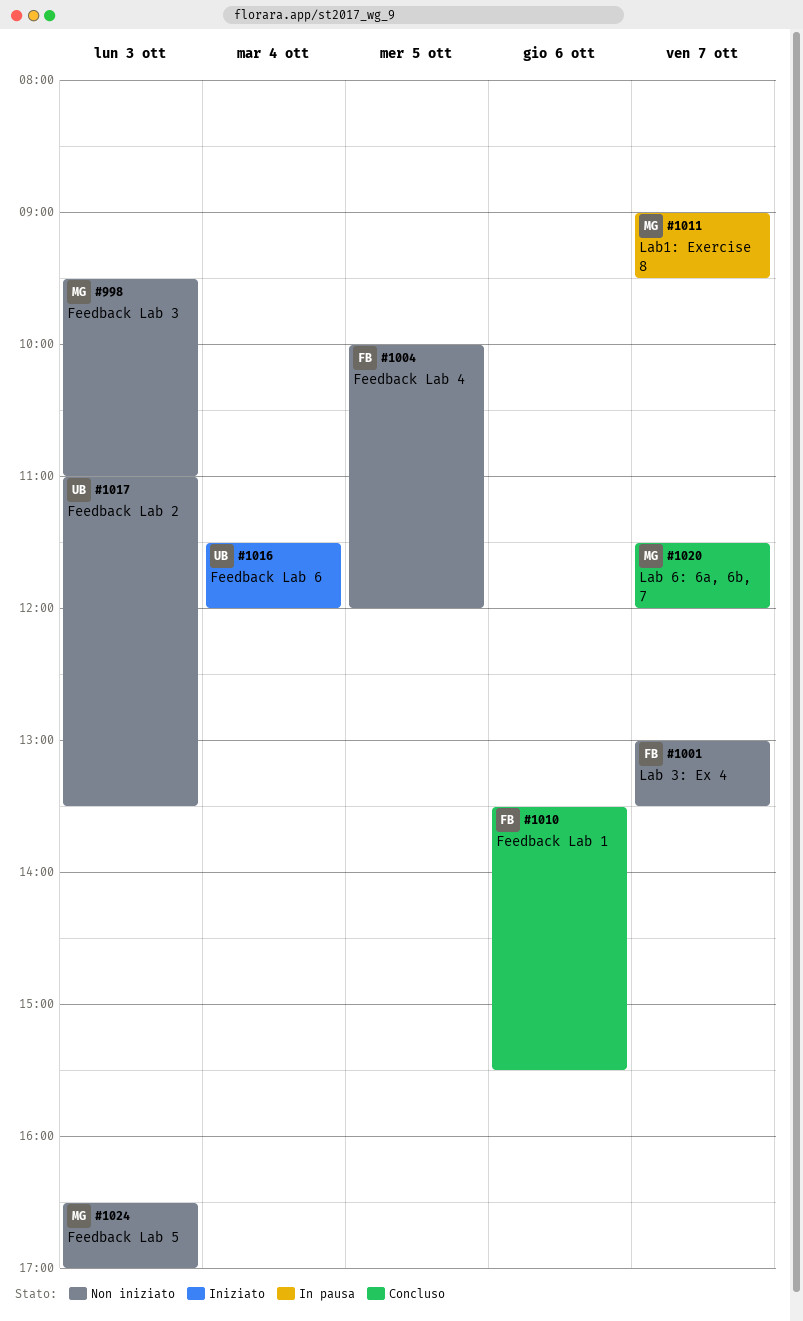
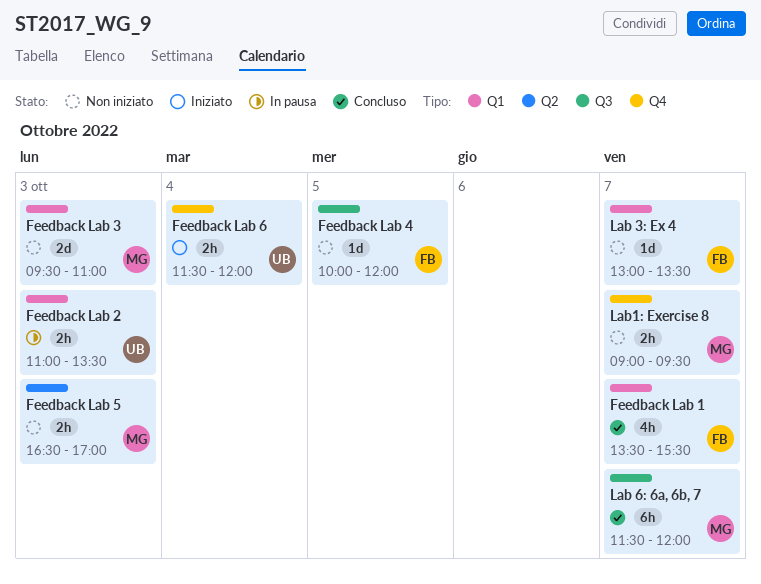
Feedback Lab 1, day: Oct 6 -> Oct 7
Feedback Lab 2, status: Non iniziato -> In pausa
Lab1: Exercise 8, status: In pausa -> Non iniziato

